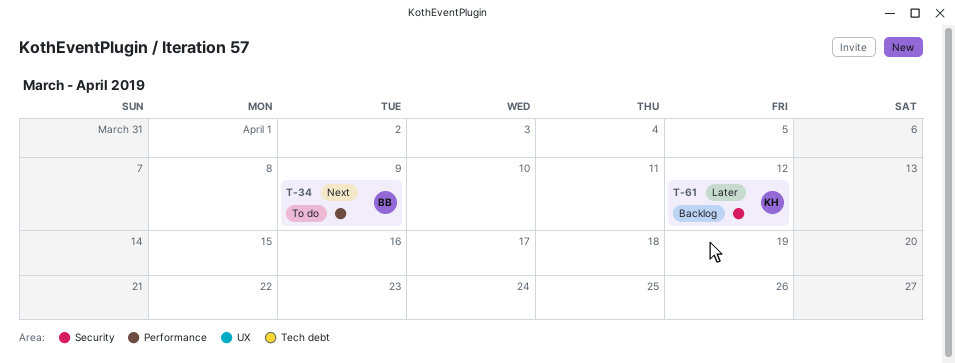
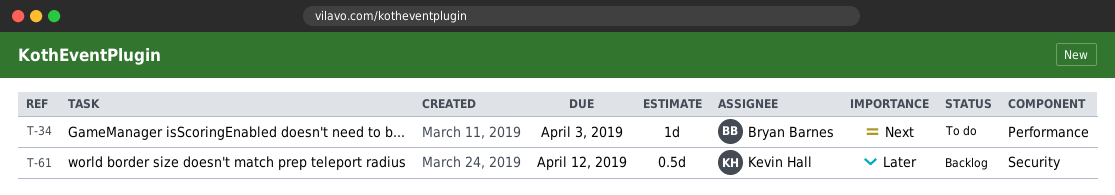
T-34, due: Apr 9 -> Apr 3

